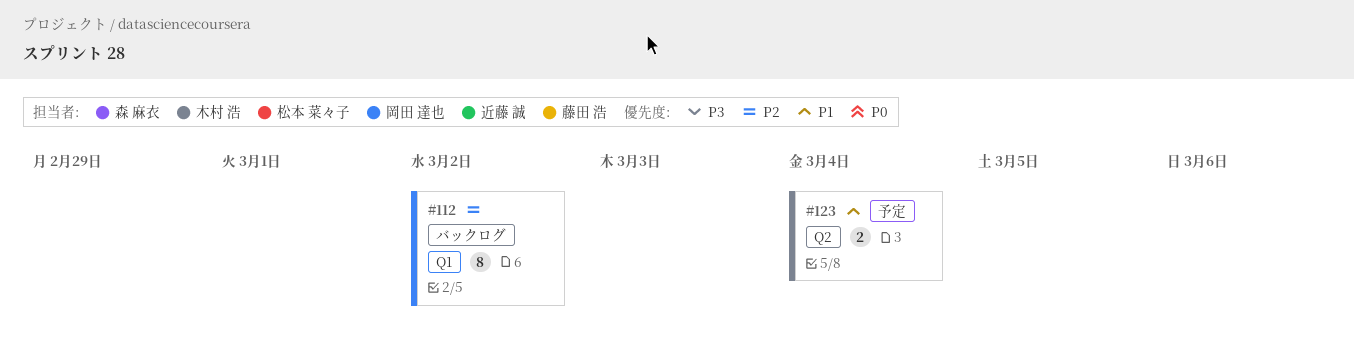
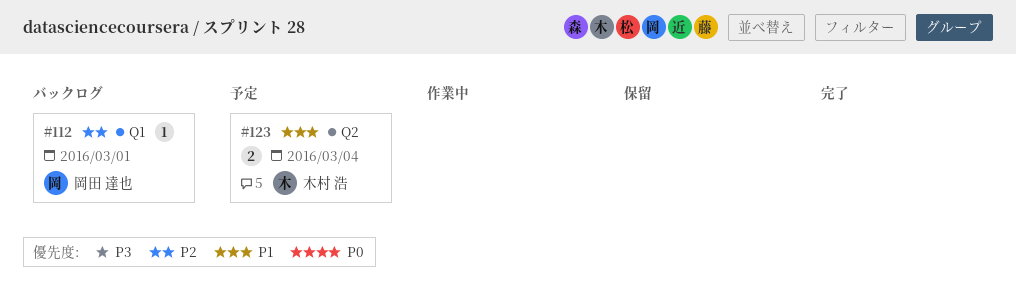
#112, estimate: 8 -> 1
#112, due: Mar 2 -> Mar 1

